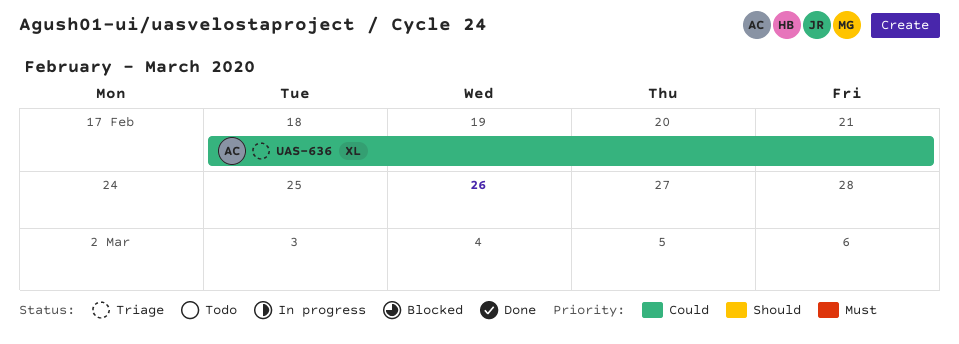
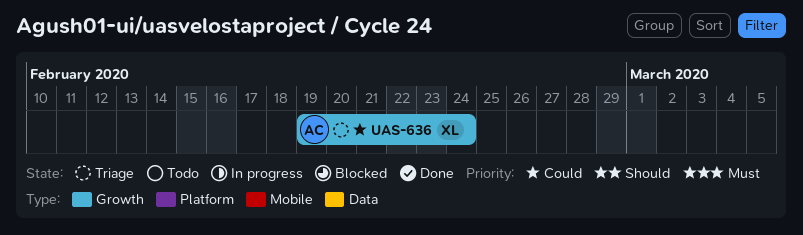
UAS-636, start: Feb 18 -> Feb 19
UAS-636, due: Feb 21 -> Feb 24

